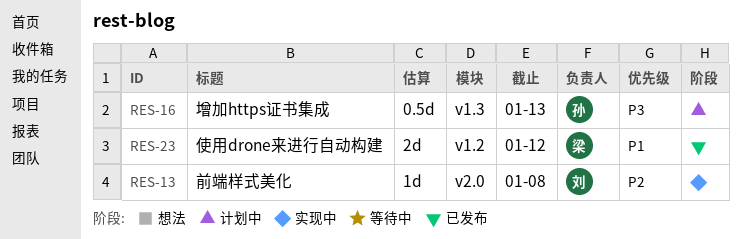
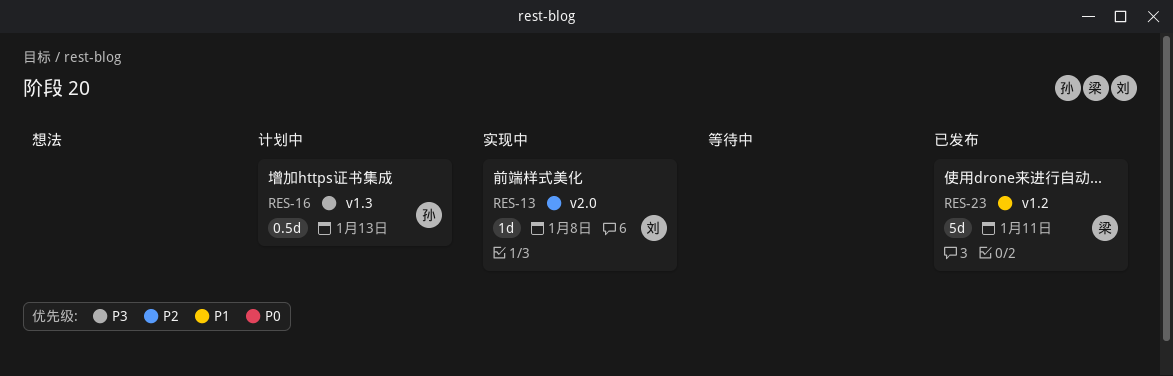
RES-23, estimate: 2d -> 5d
RES-23, due: Jan 12 -> Jan 11

